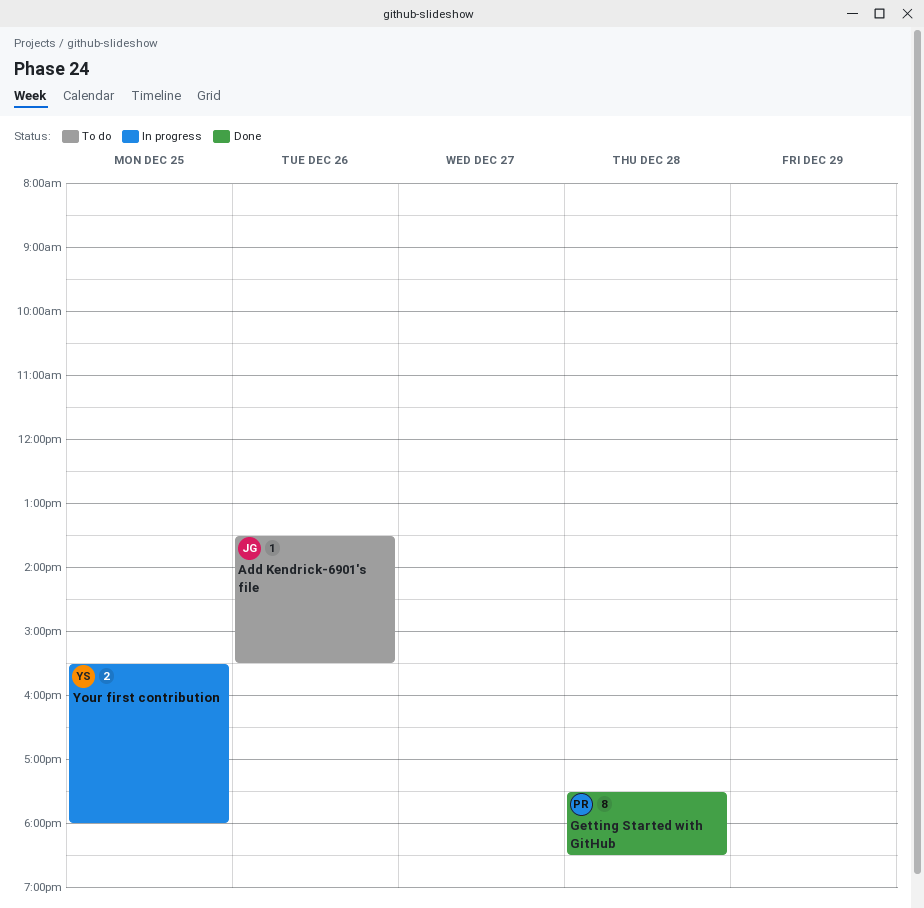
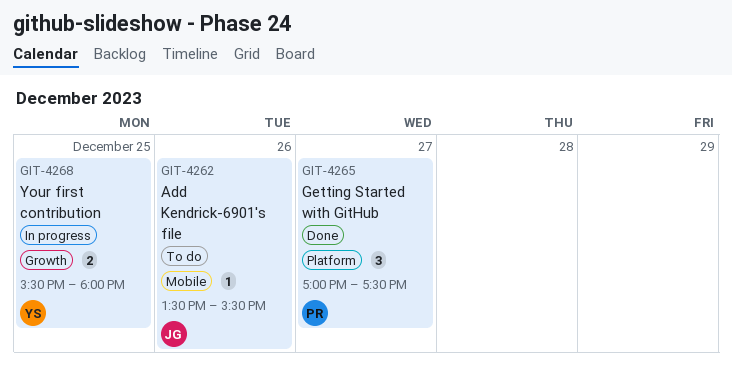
Getting Started with GitHub, estimate: 8 -> 3
Getting Started with GitHub, day: Dec 28 -> Dec 27
Getting Started with GitHub, begins: 17:30 -> 17:00
Getting Started with GitHub, ends: 18:30 -> 17:30

